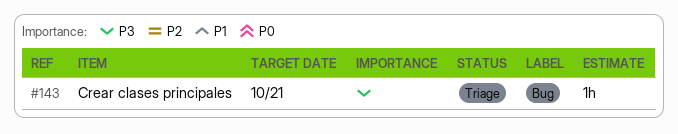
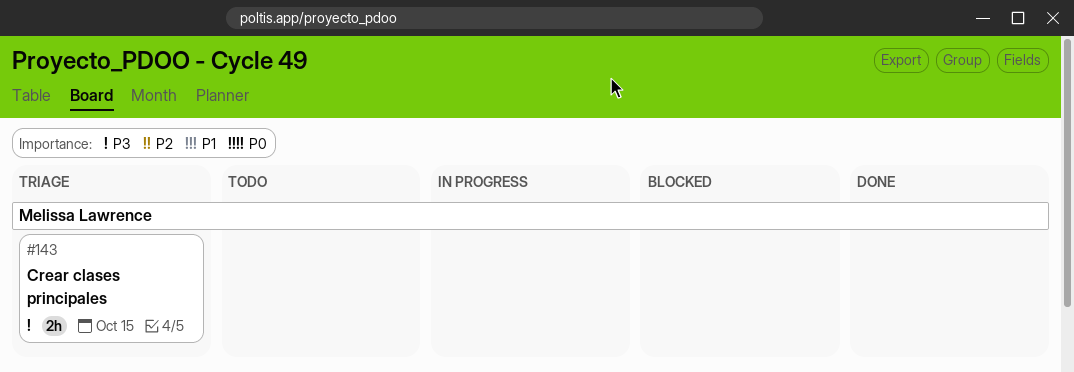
#143, estimate: 1h -> 2h
#143, due: Oct 21 -> Oct 15

